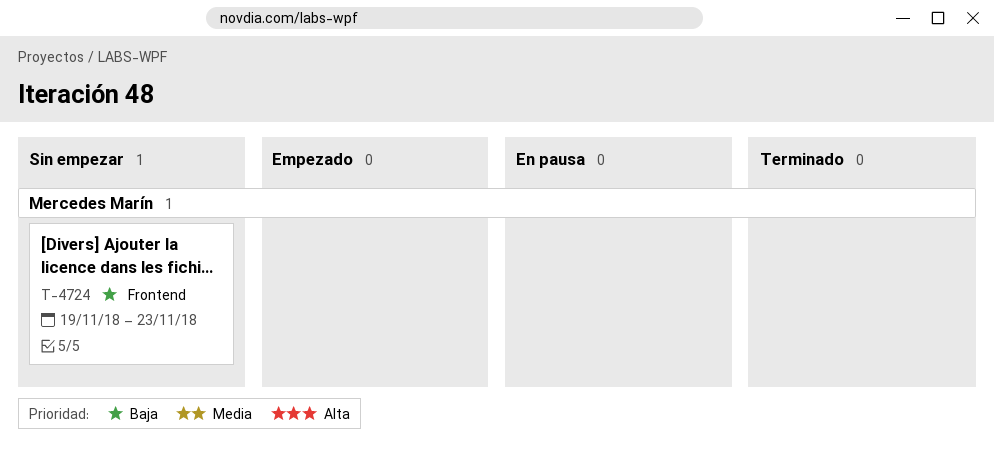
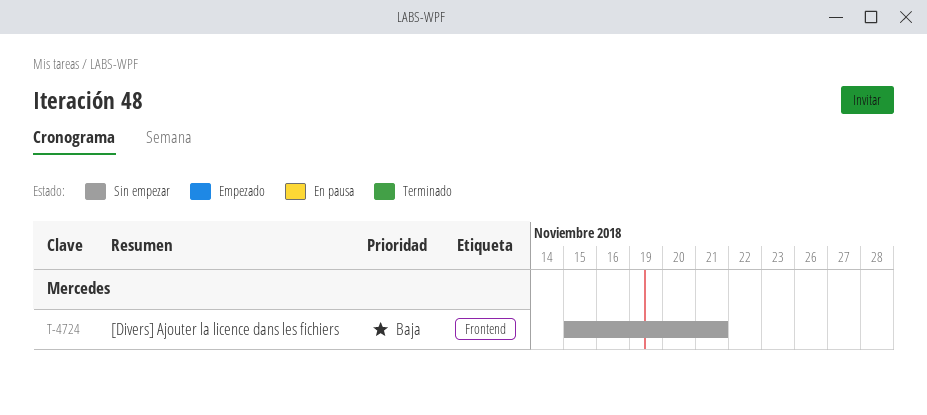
T-4724, start: Nov 19 -> Nov 15
T-4724, due: Nov 23 -> Nov 21

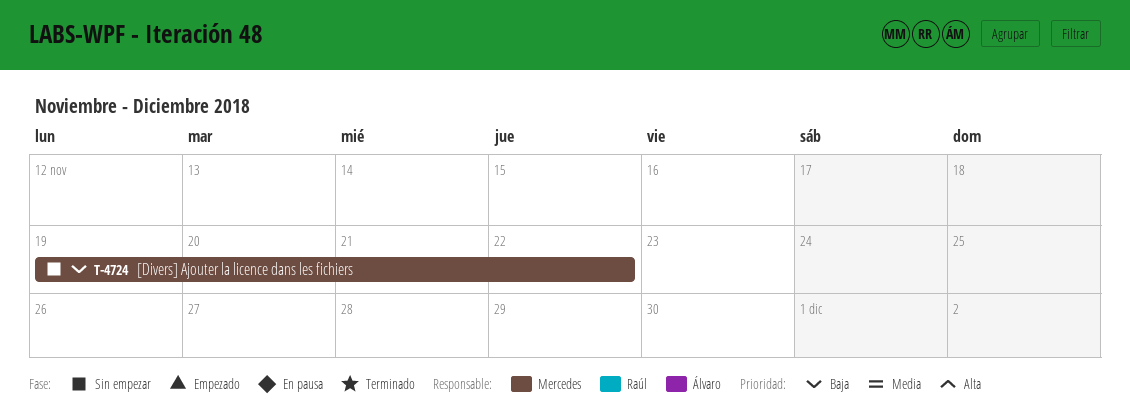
T-4724, start: Nov 15 -> Nov 19
T-4724, due: Nov 21 -> Nov 22

